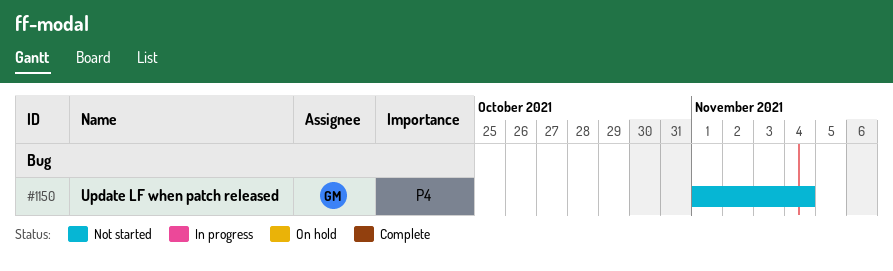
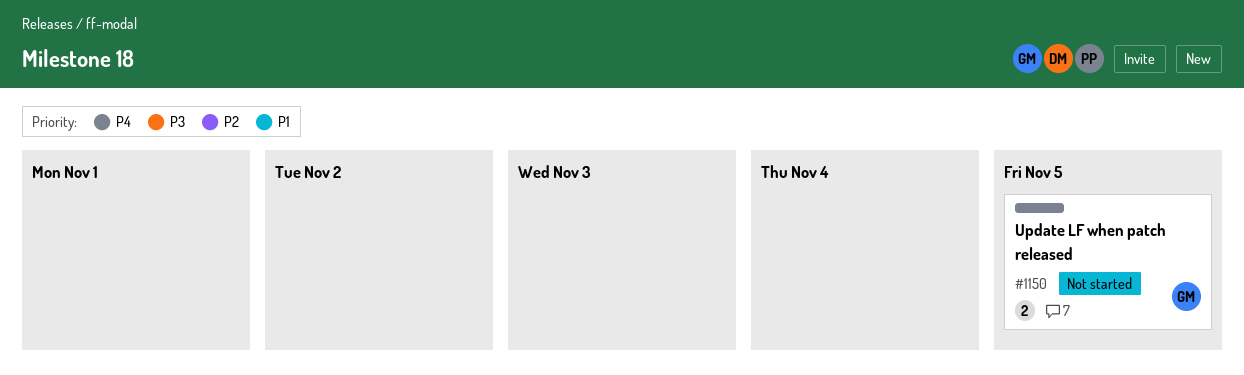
#1150, due: Nov 4 -> Nov 5

